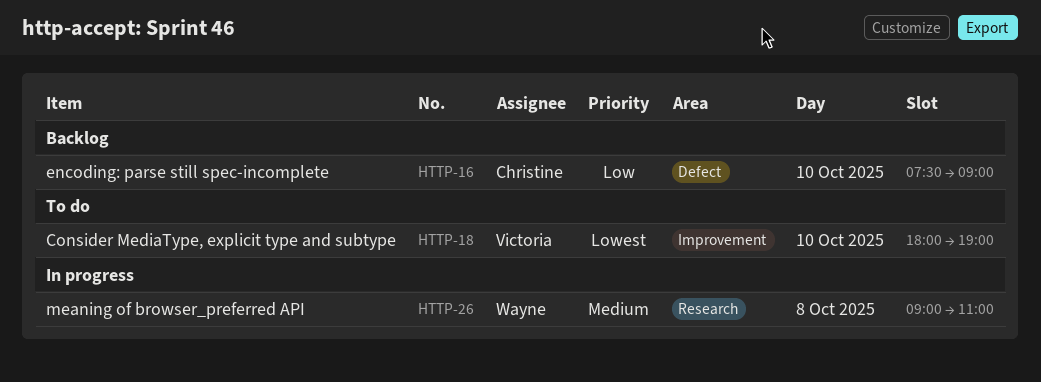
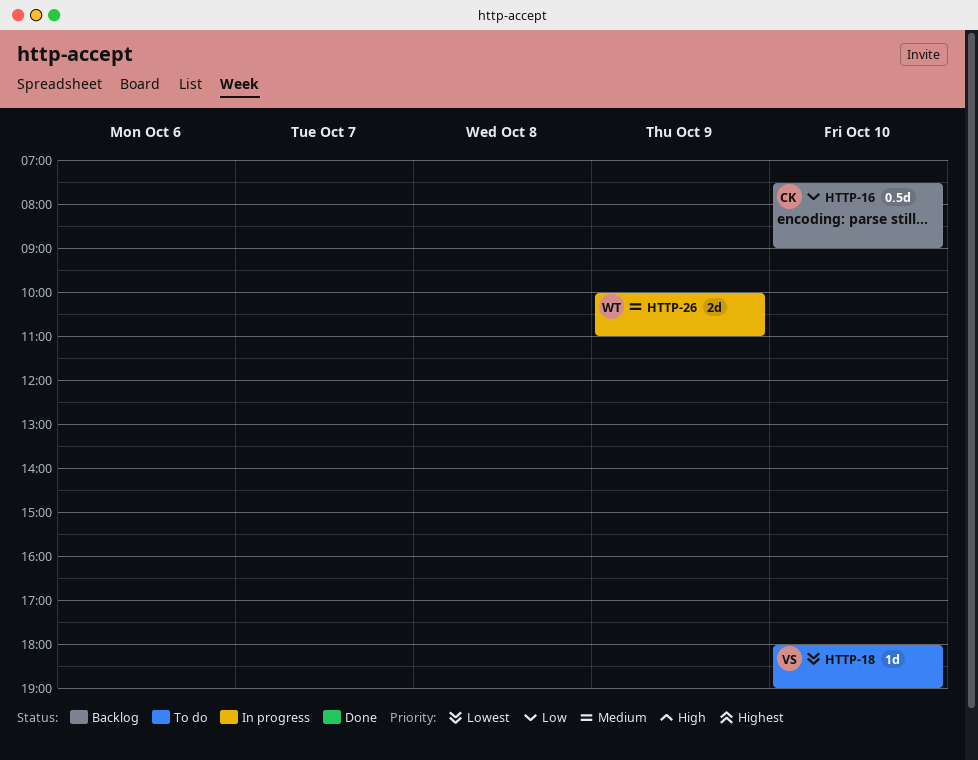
HTTP-26, day: Oct 8 -> Oct 9
HTTP-26, begins: 09:00 -> 10:00

